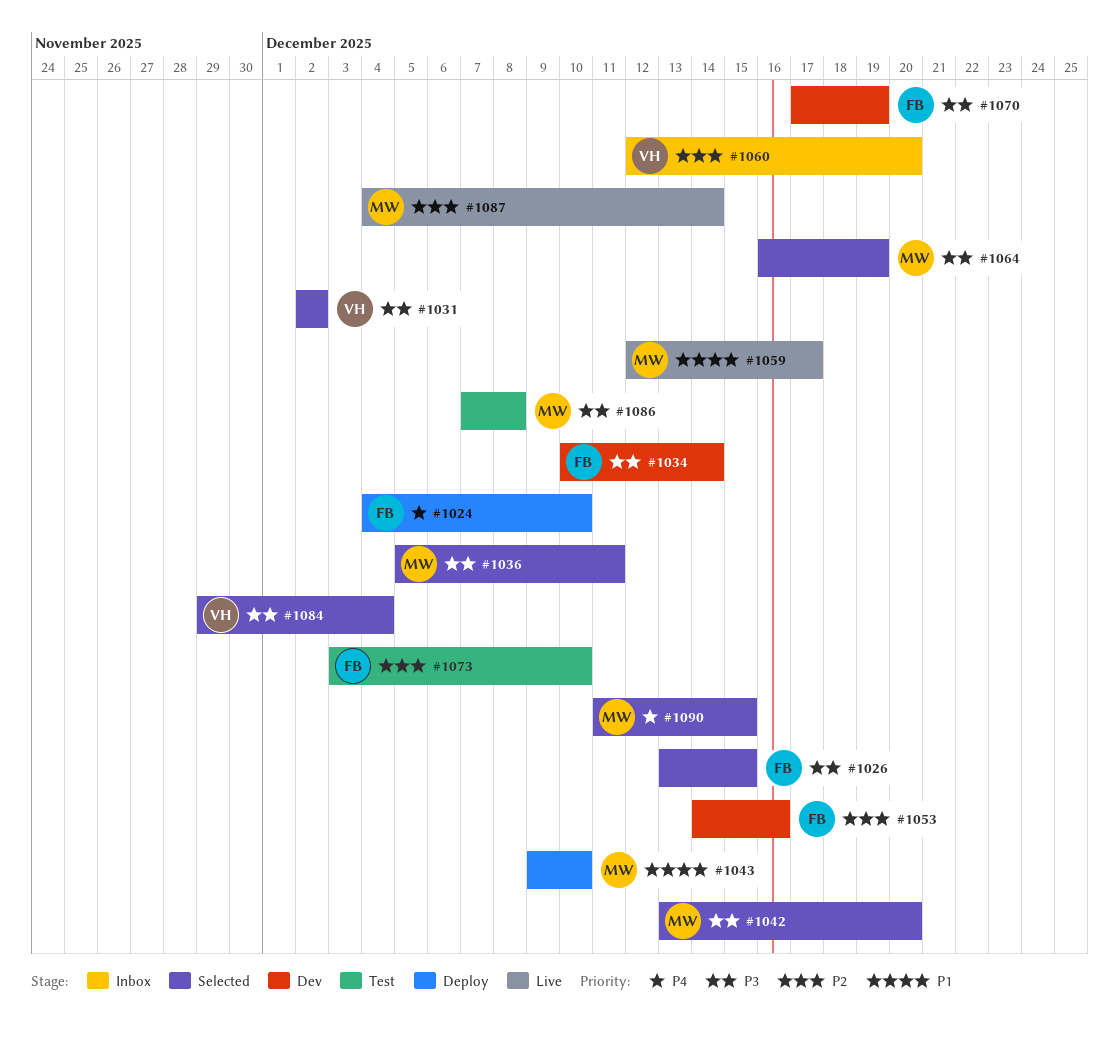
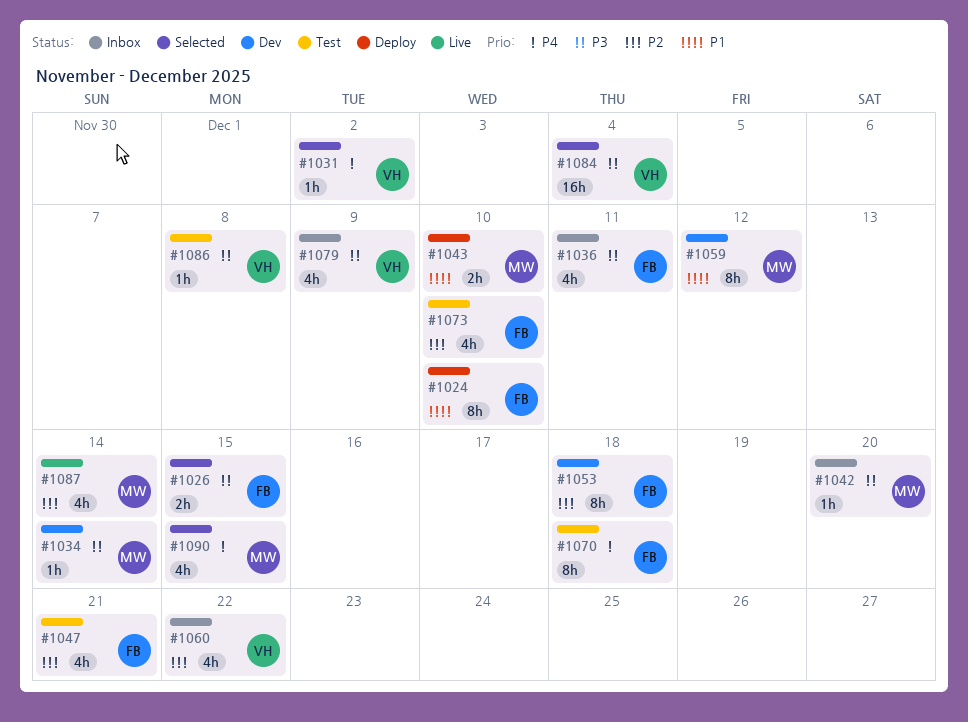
#1024, priority: P4 -> P1
#1031, priority: P3 -> P4
#1034, owner: FB -> MW
#1036, status: Selected -> Inbox
#1036, owner: MW -> FB
#1042, status: Selected -> Inbox
#1047: none -> present
#1053, due: Dec 16 -> Dec 18
#1059, status: Live -> Dev
#1059, due: Dec 17 -> Dec 12
#1060, due: Dec 20 -> Dec 22
#1064: present -> none
#1070, status: Dev -> Test
#1070, priority: P3 -> P4
#1070, due: Dec 19 -> Dec 18
#1079: none -> present
#1086, owner: MW -> VH

